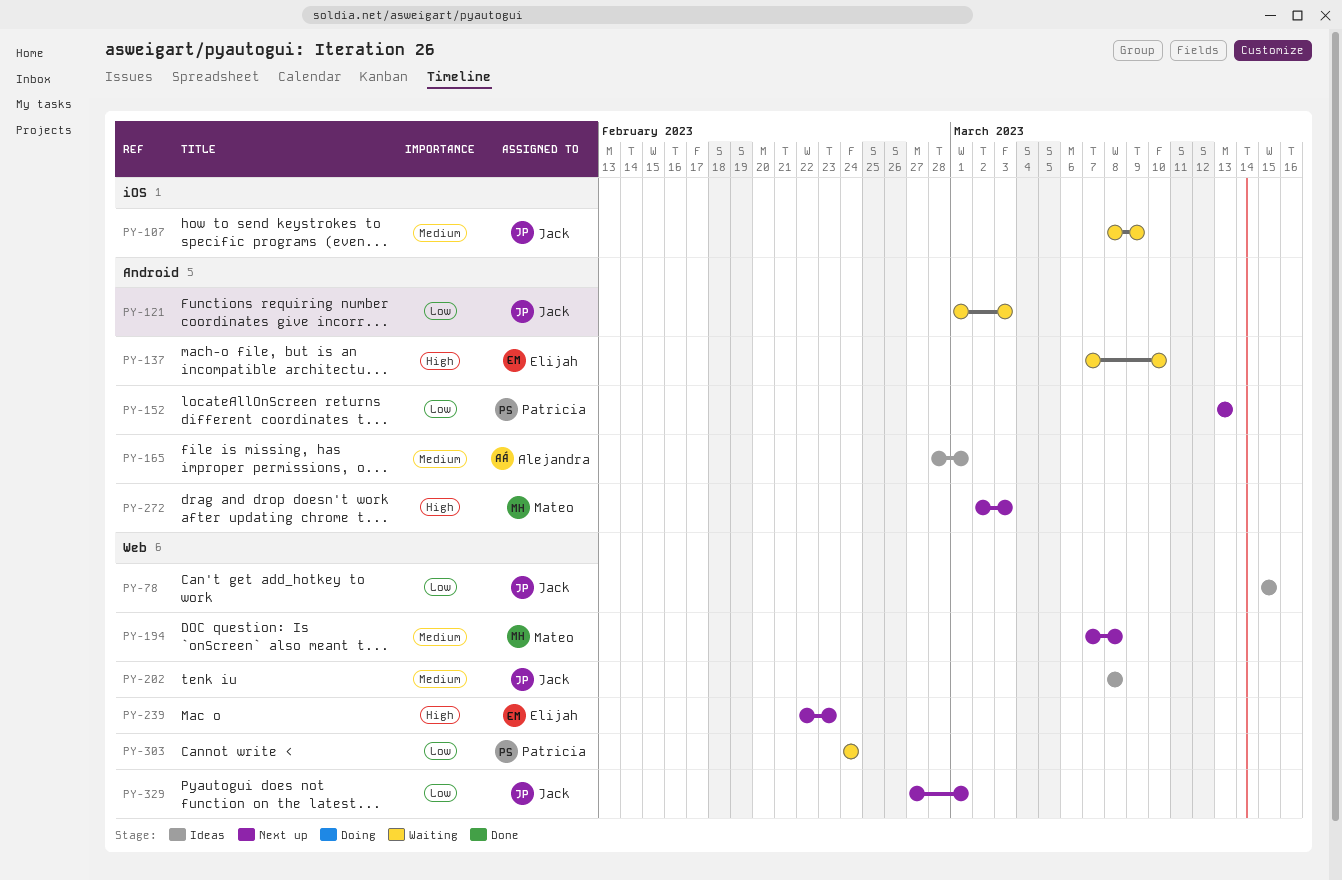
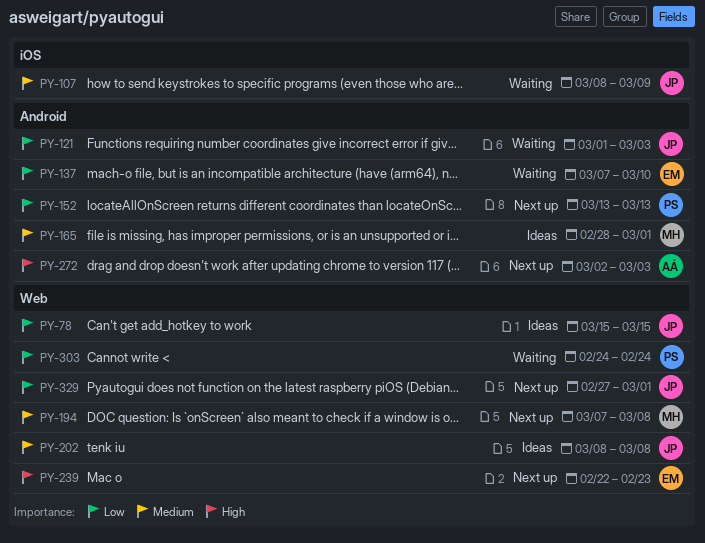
PY-137, priority: High -> Low
PY-165, owner: Alejandra -> Mateo
PY-272, owner: Mateo -> Alejandra

